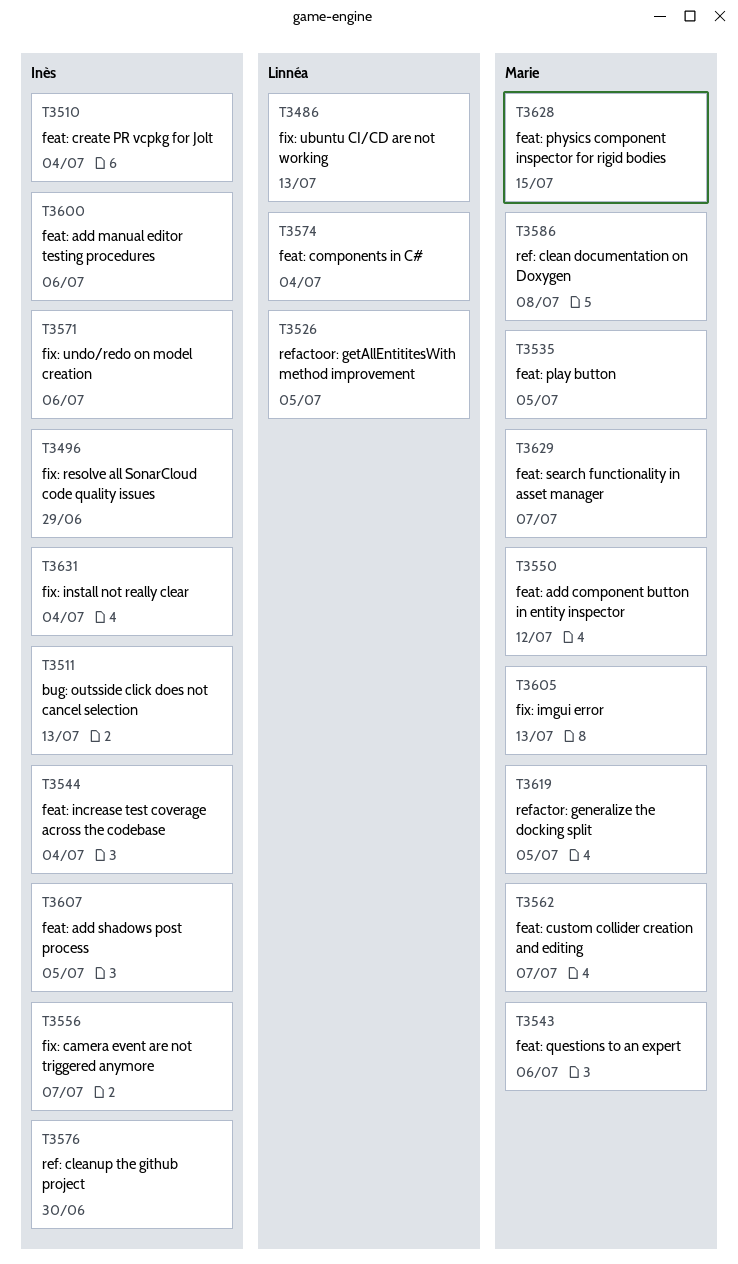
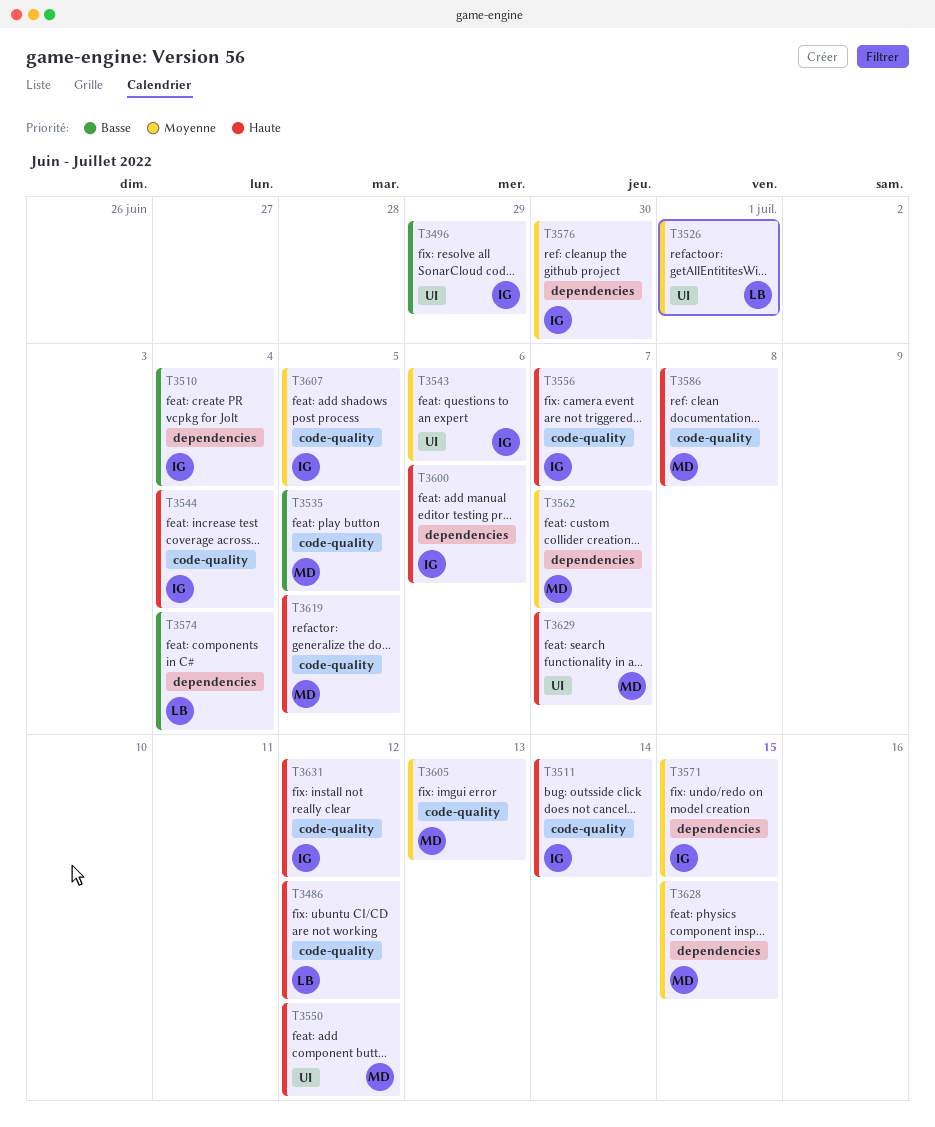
T3486, due: Jul 13 -> Jul 12
T3511, due: Jul 13 -> Jul 14
T3526, due: Jul 5 -> Jul 1
T3543, owner: Marie -> Inès
T3571, due: Jul 6 -> Jul 15
T3631, due: Jul 4 -> Jul 12

